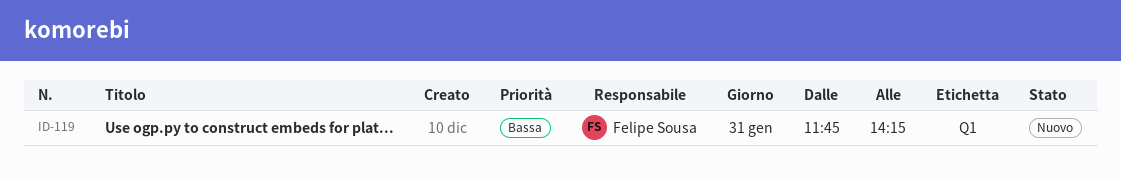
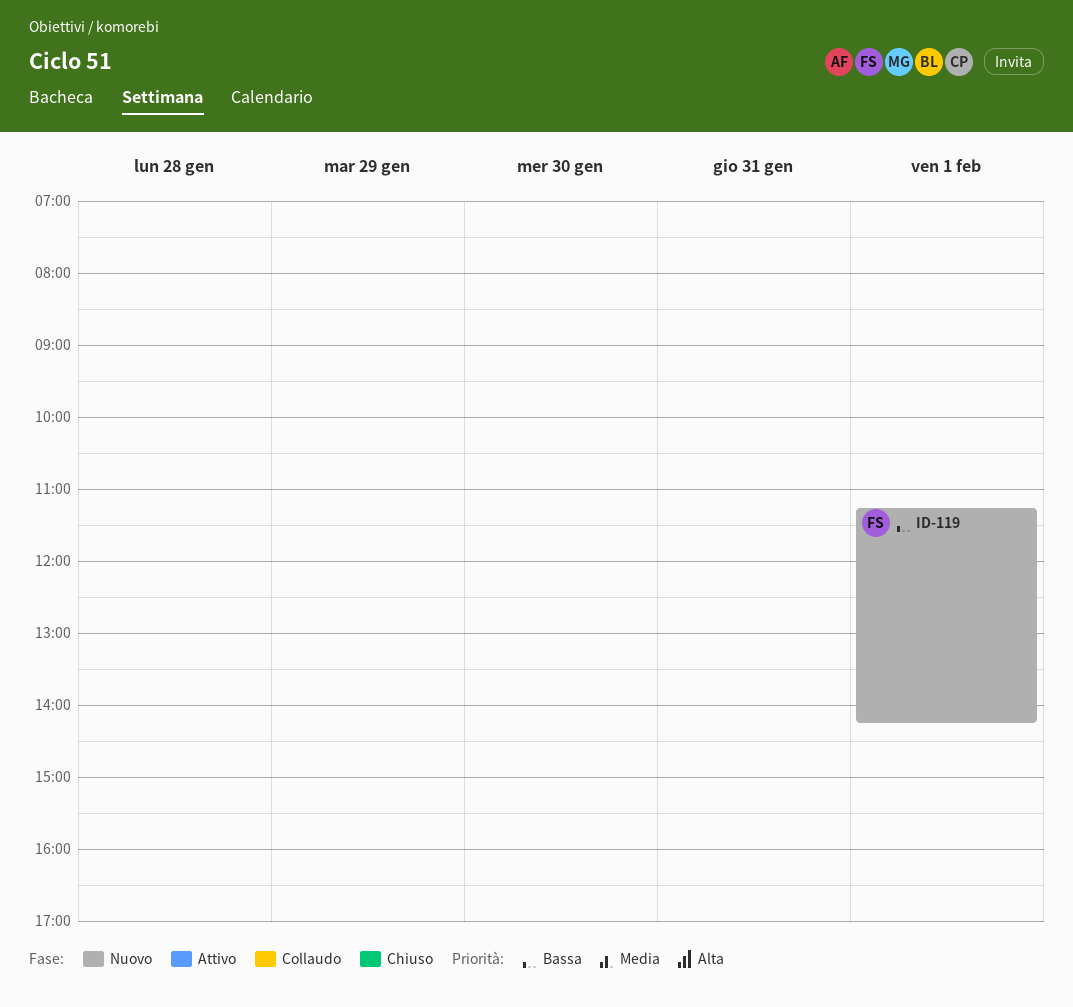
ID-119, day: Jan 31 -> Feb 1
ID-119, begins: 11:45 -> 11:15

